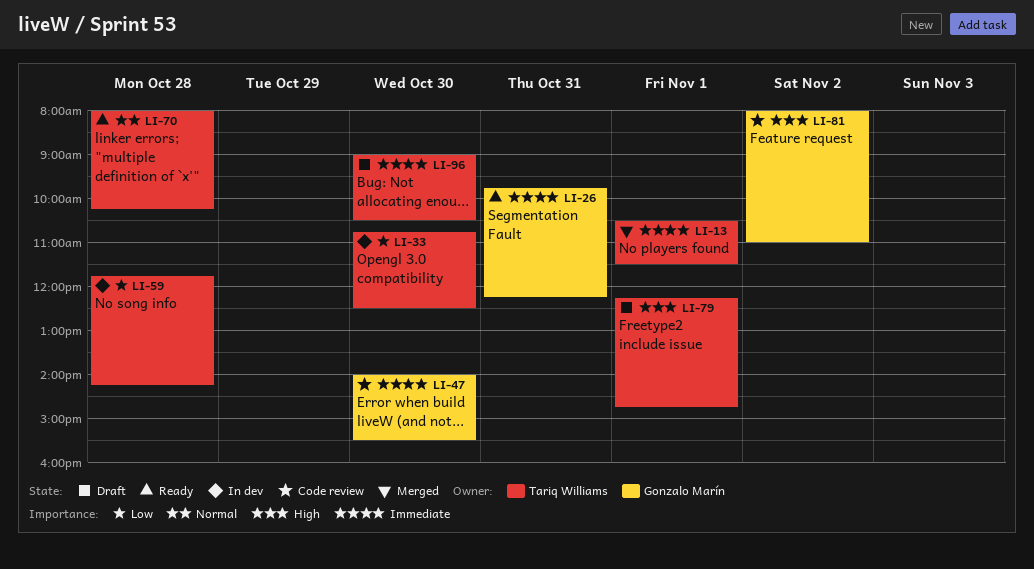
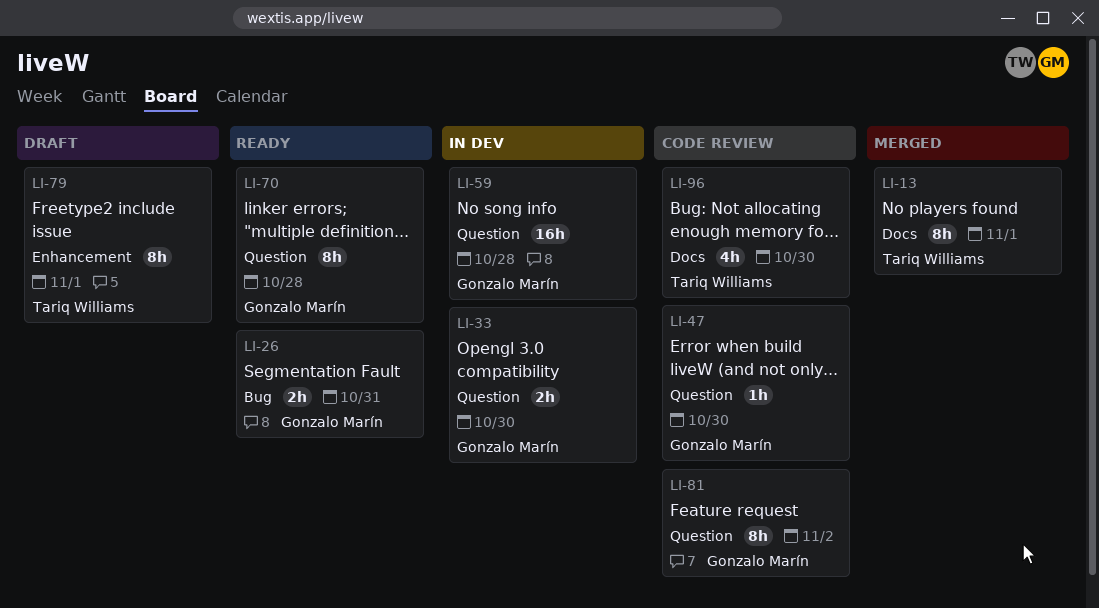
LI-33, owner: Tariq Williams -> Gonzalo Marín
LI-59, owner: Tariq Williams -> Gonzalo Marín
LI-70, owner: Tariq Williams -> Gonzalo Marín
LI-96, status: Draft -> Code review

